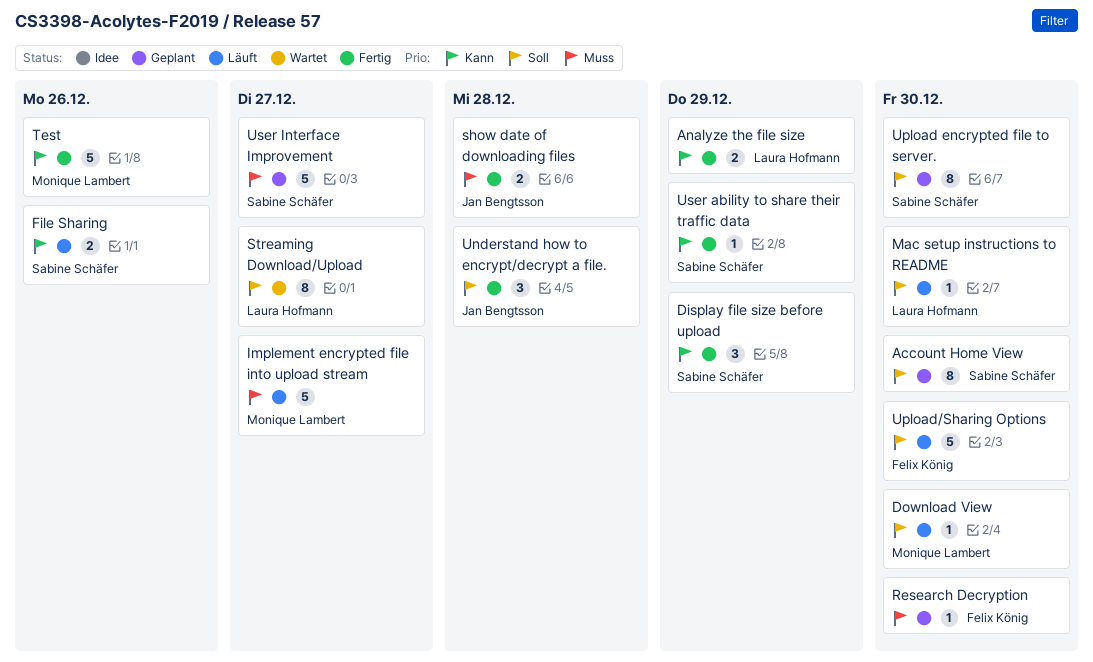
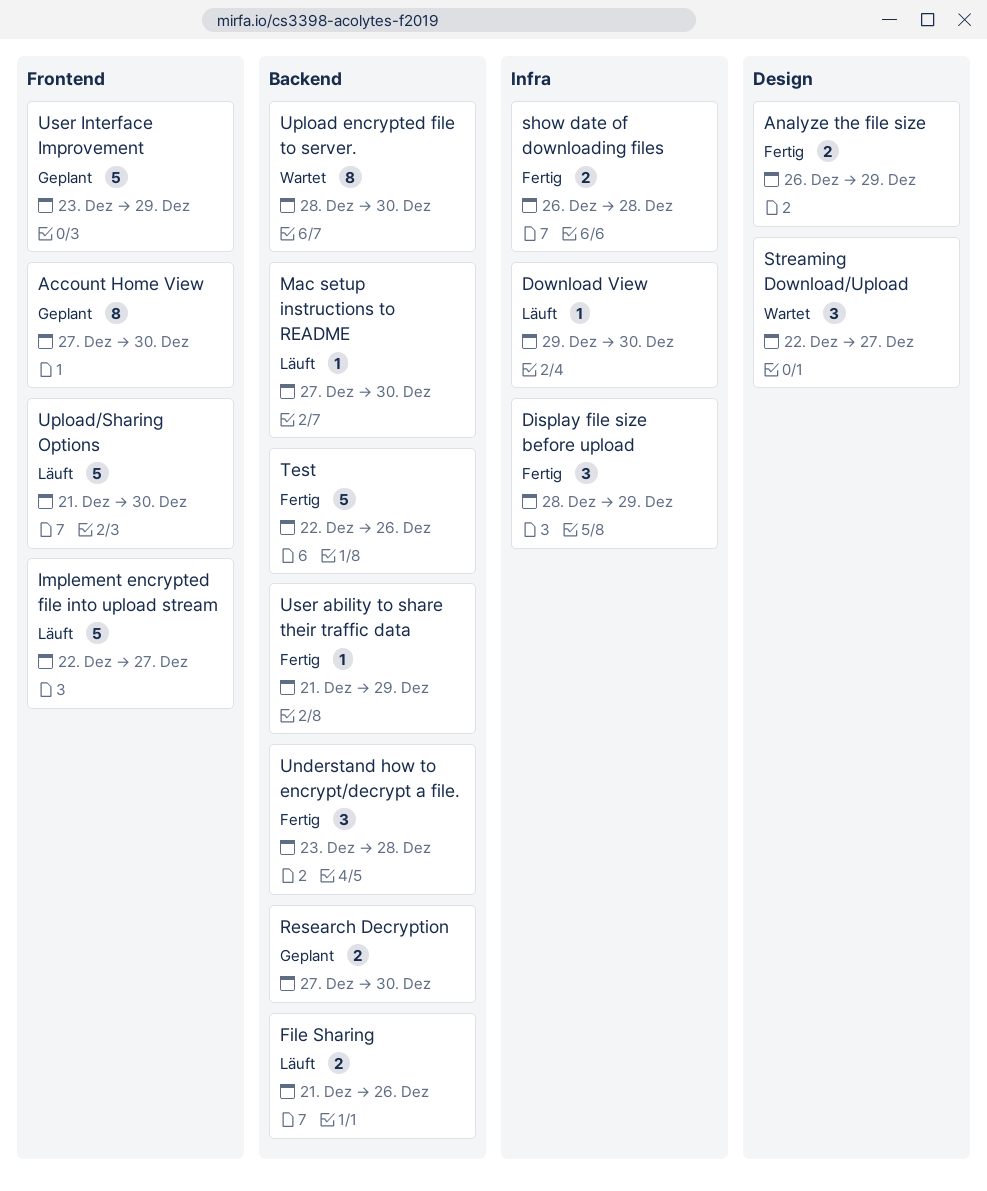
Research Decryption, estimate: 1 -> 2
Streaming Download/Upload, estimate: 8 -> 3
Upload encrypted file to server., status: Geplant -> Wartet
User Interface Improvement, due: Dec 27 -> Dec 29

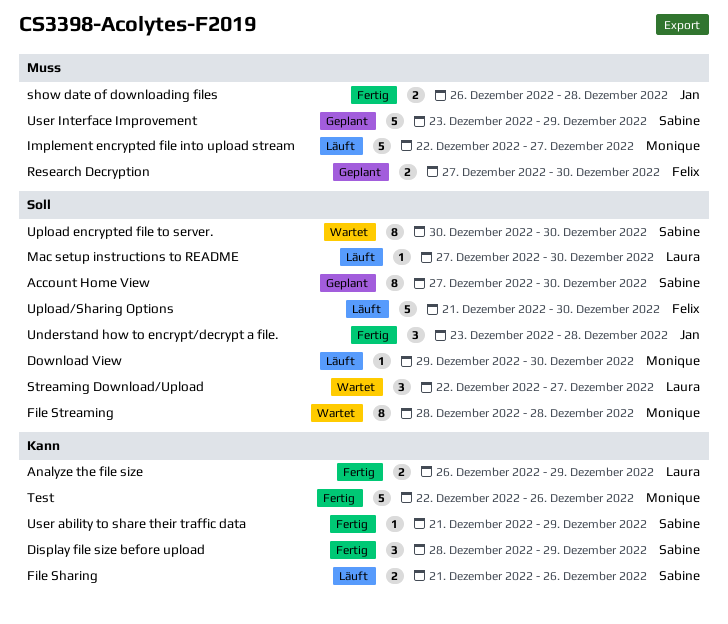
File Streaming: none -> present
Upload encrypted file to server., start: Dec 28 -> Dec 30

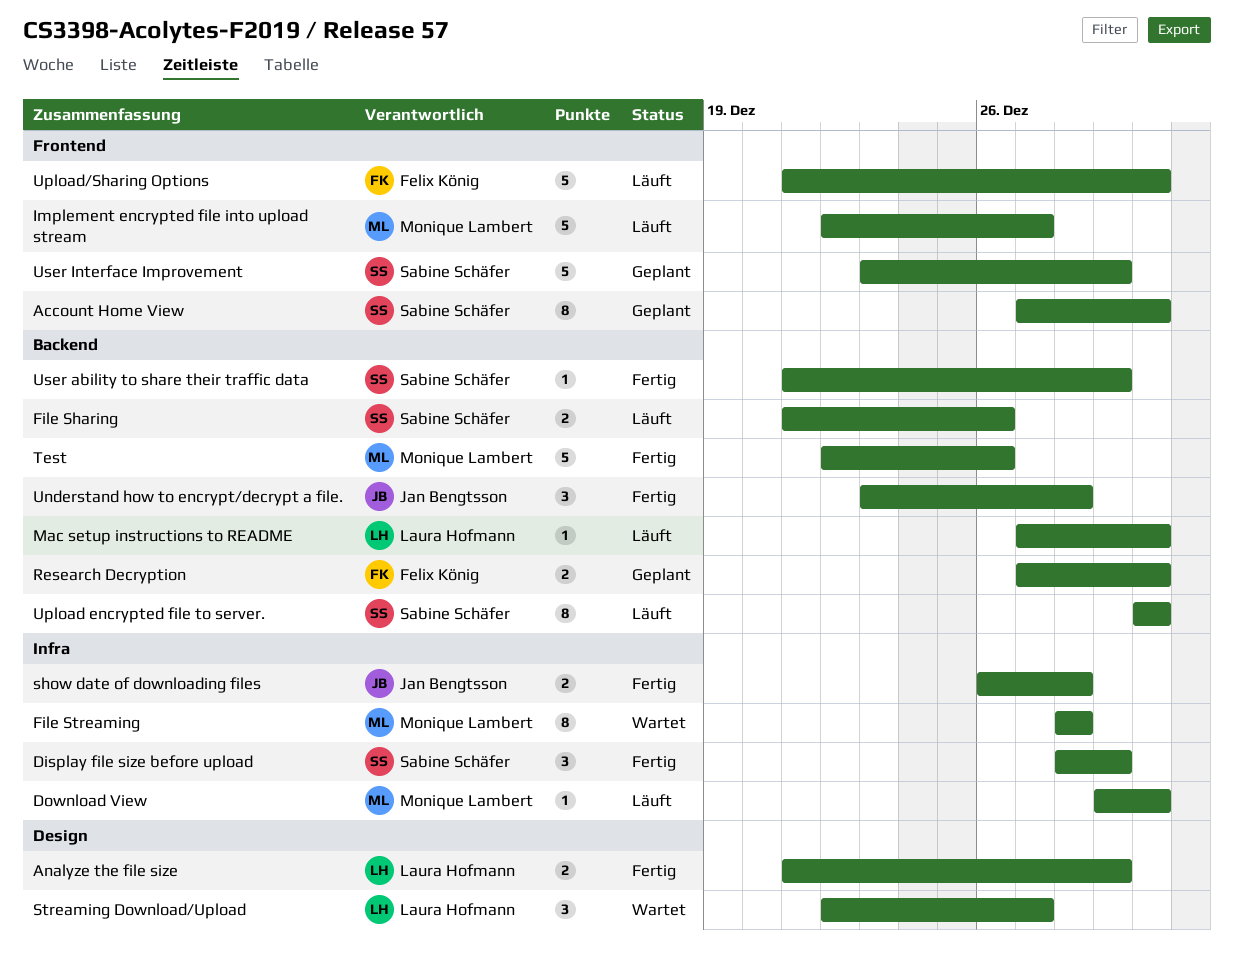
Analyze the file size, start: Dec 26 -> Dec 21
Upload encrypted file to server., status: Wartet -> Läuft

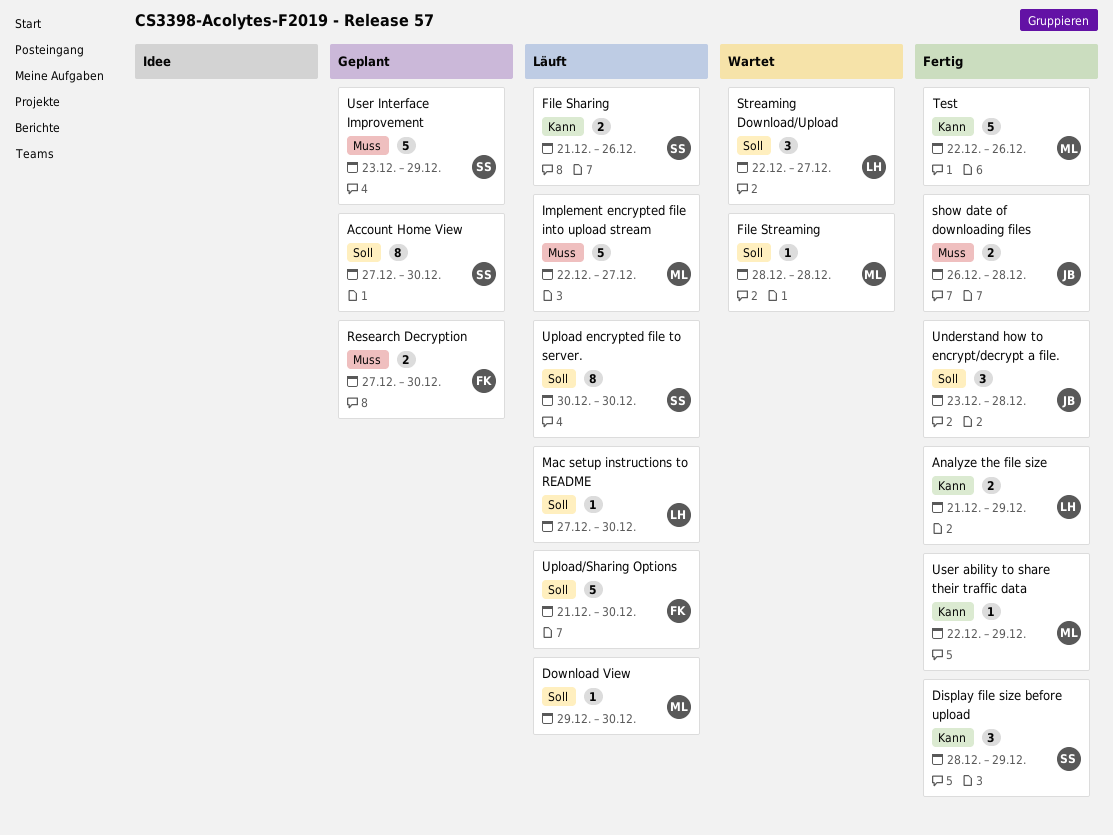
File Streaming, estimate: 8 -> 1
User ability to share their traffic data, owner: Sabine Schäfer -> Monique Lambert
User ability to share their traffic data, start: Dec 21 -> Dec 22

